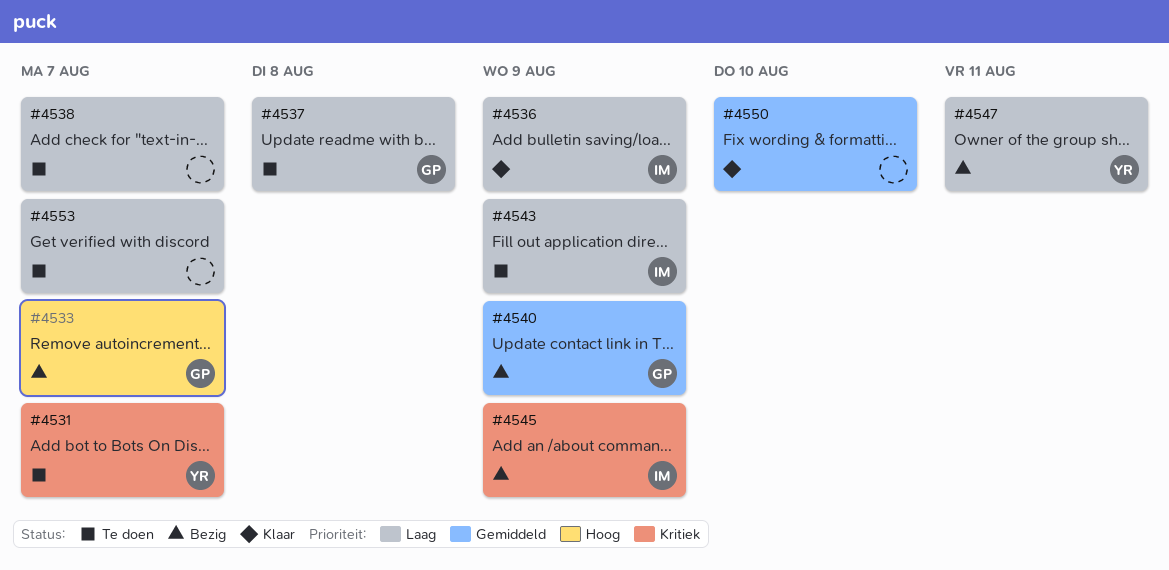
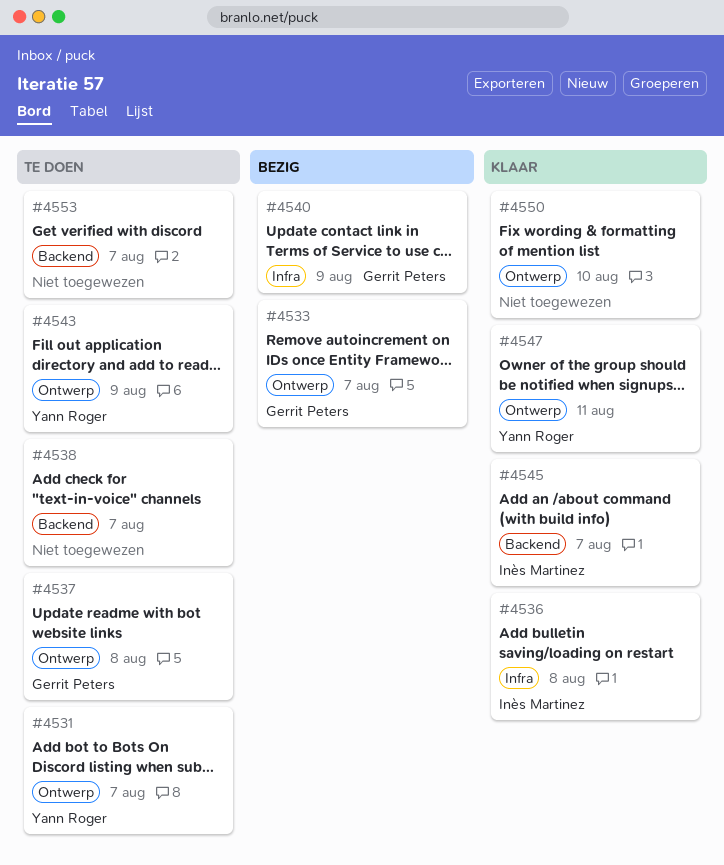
#4536, due: Aug 9 -> Aug 8
#4543, owner: Inès Martinez -> Yann Roger
#4545, status: Bezig -> Klaar
#4545, due: Aug 9 -> Aug 7
#4547, status: Bezig -> Klaar

